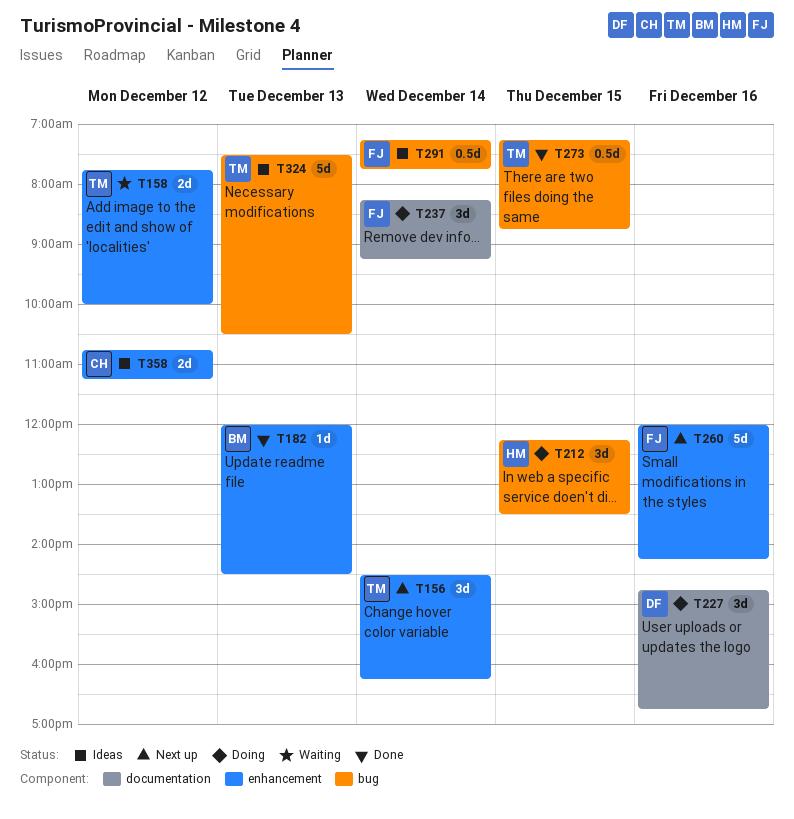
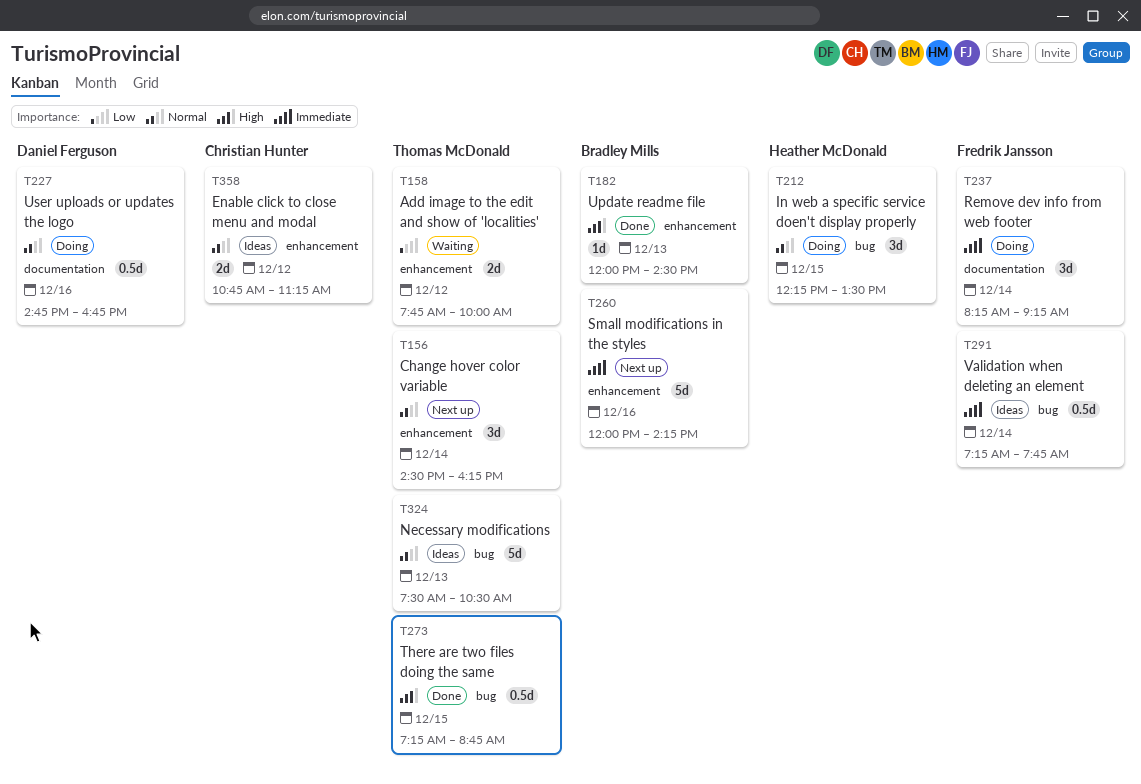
T227, estimate: 3d -> 0.5d
T260, owner: Fredrik Jansson -> Bradley Mills

